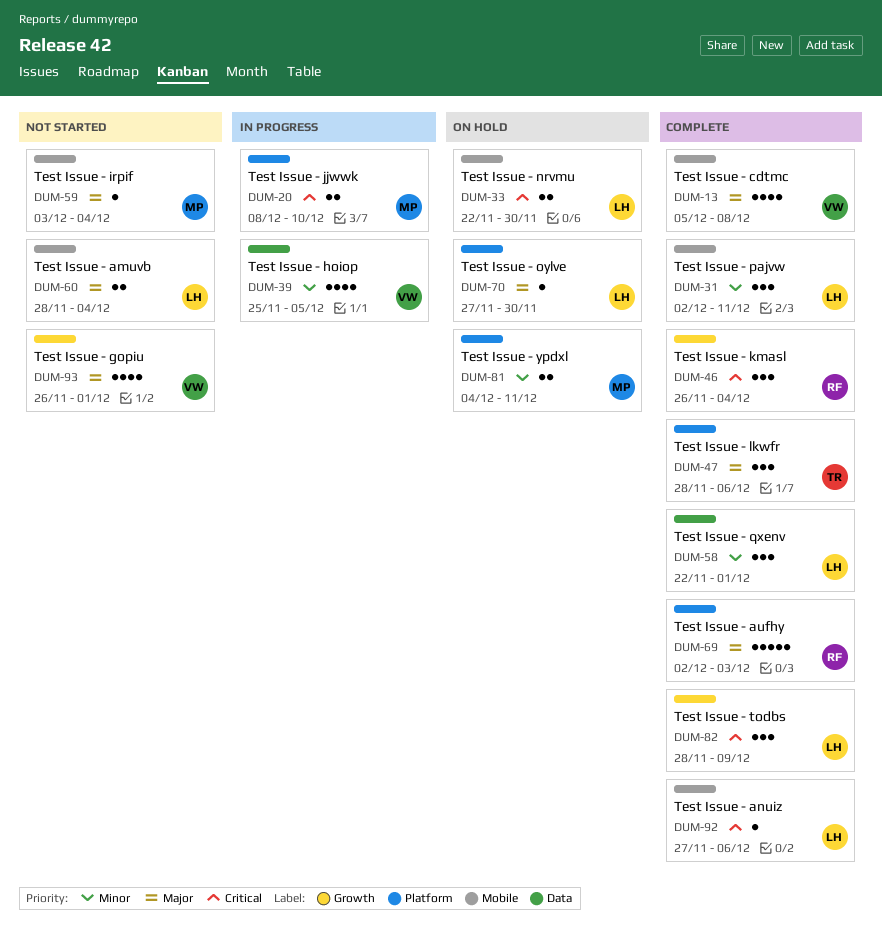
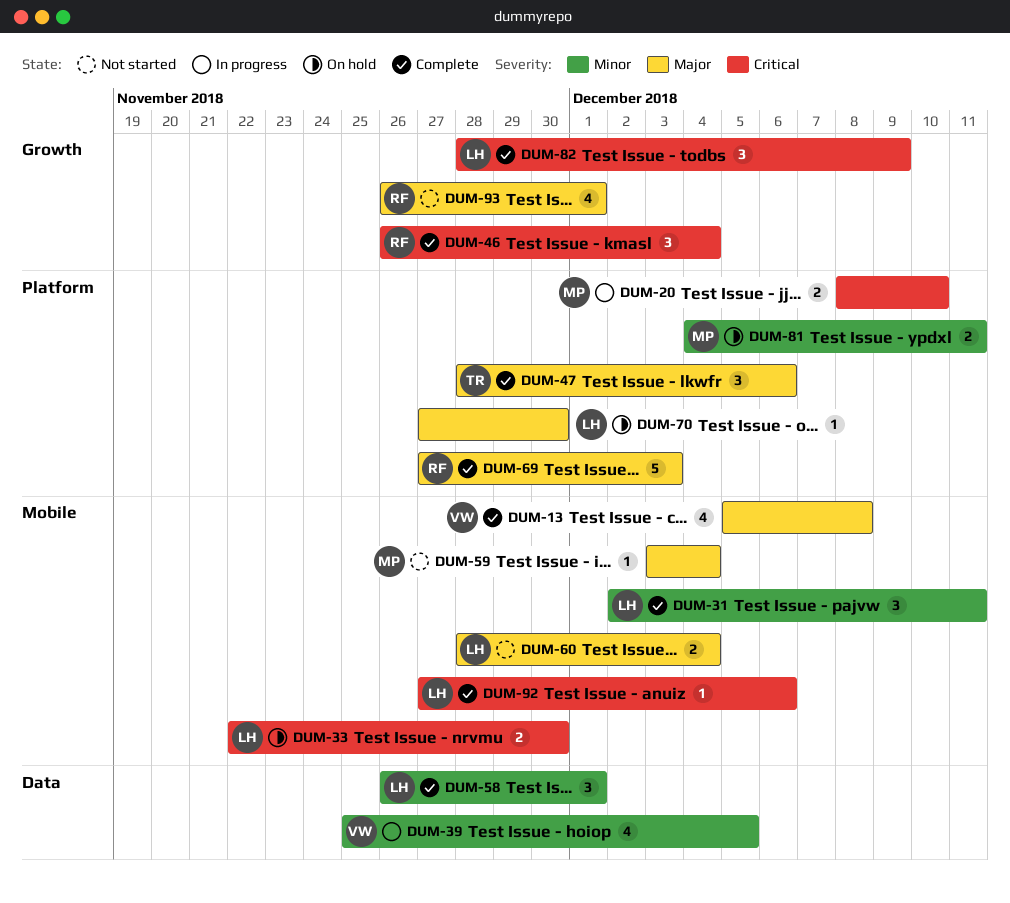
DUM-58, start: Nov 22 -> Nov 26
DUM-69, start: Dec 2 -> Nov 27
DUM-93, owner: VW -> RF

